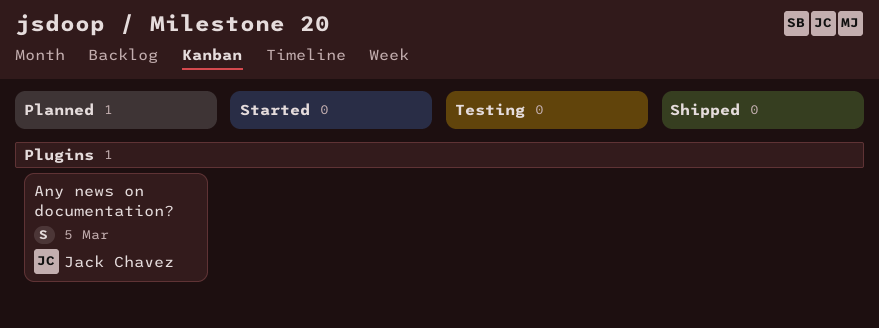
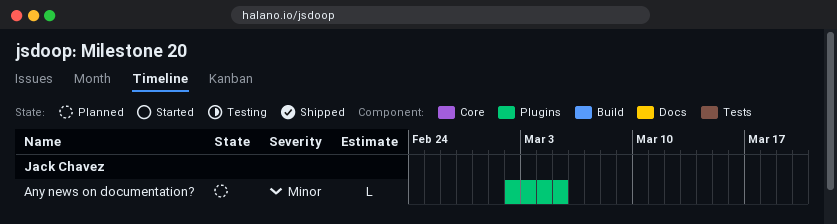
Any news on documentation?, estimate: S -> L

